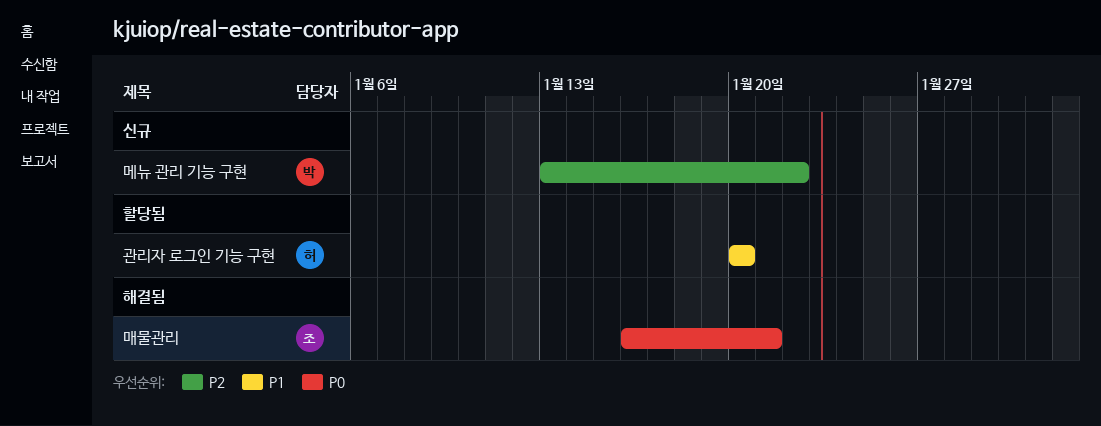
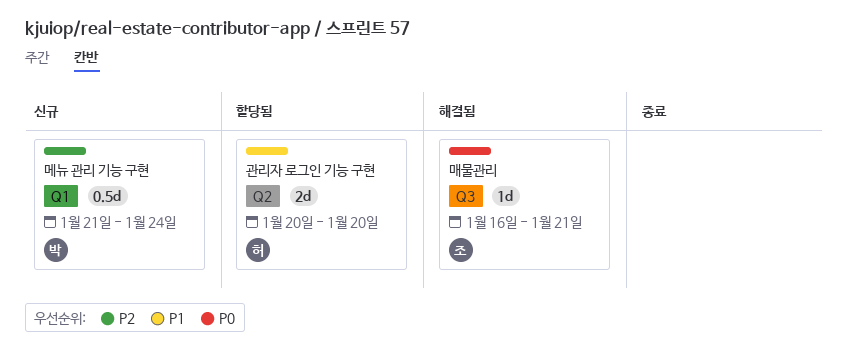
메뉴 관리 기능 구현, start: Jan 13 -> Jan 21
메뉴 관리 기능 구현, due: Jan 22 -> Jan 24

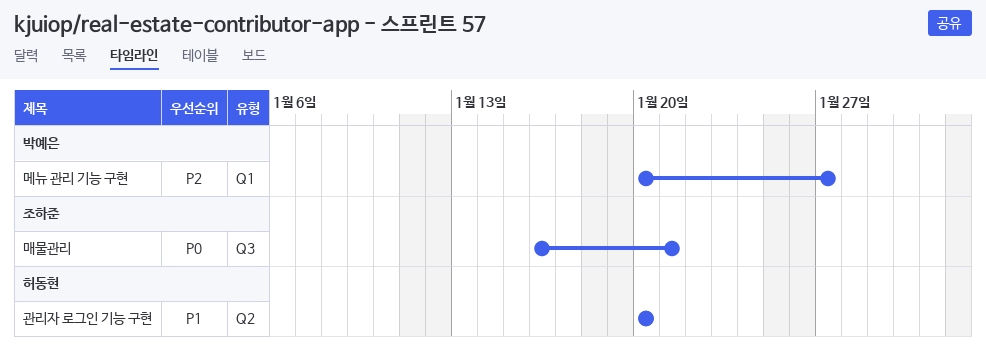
메뉴 관리 기능 구현, start: Jan 21 -> Jan 20
메뉴 관리 기능 구현, due: Jan 24 -> Jan 27

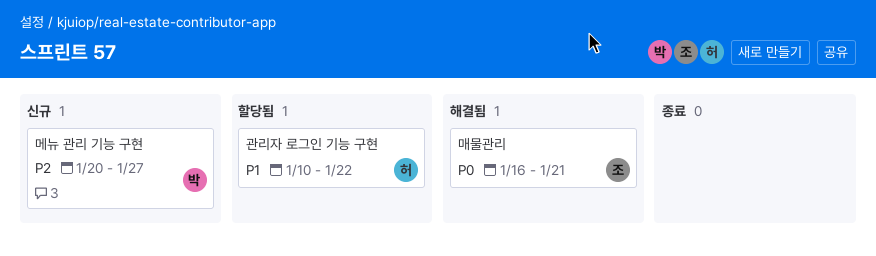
관리자 로그인 기능 구현, start: Jan 20 -> Jan 10
관리자 로그인 기능 구현, due: Jan 20 -> Jan 22

